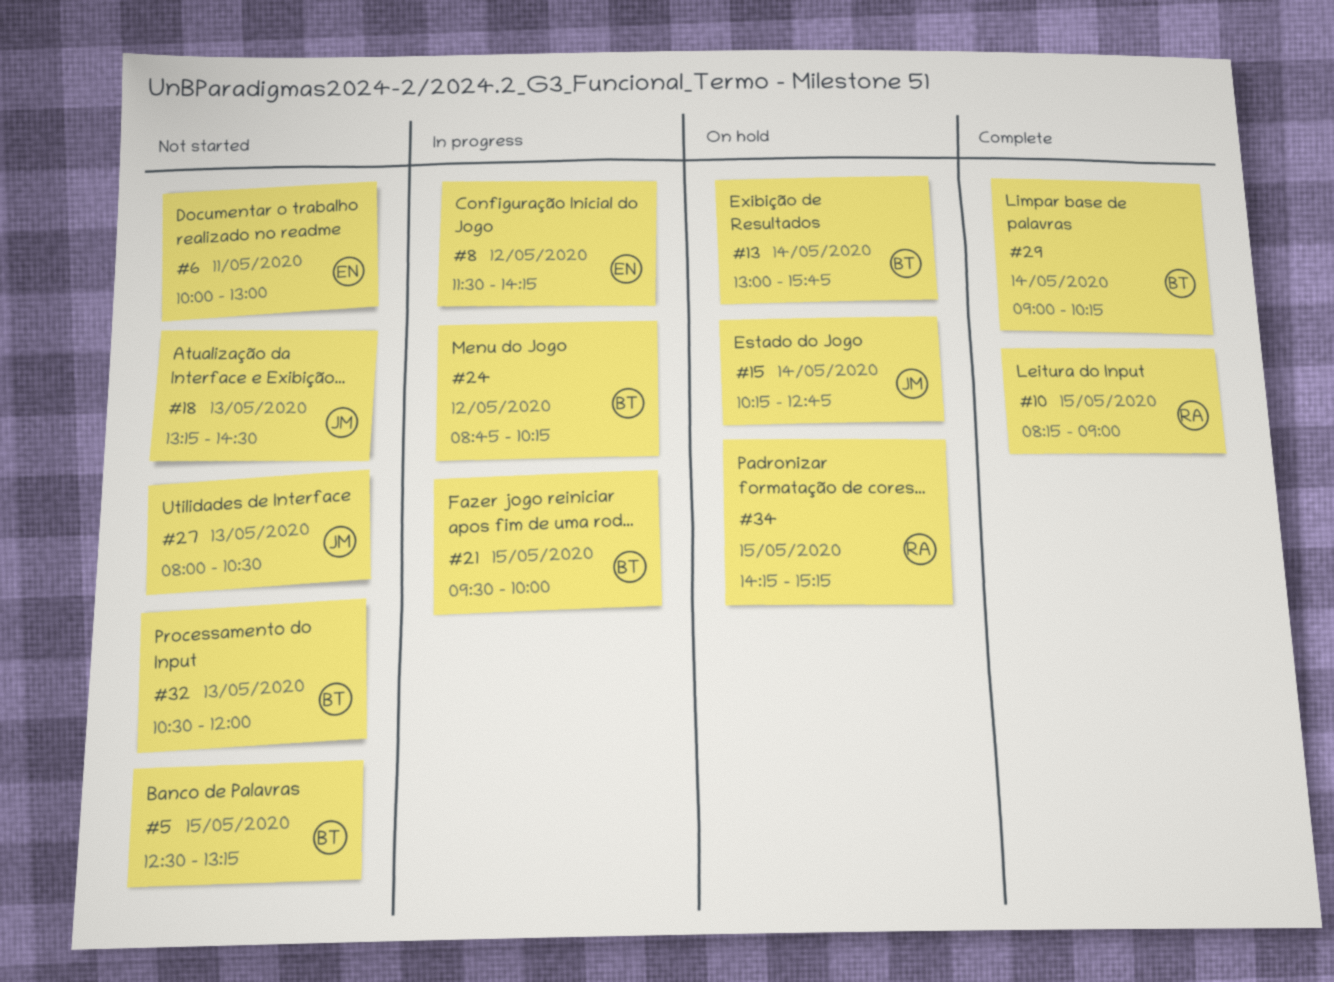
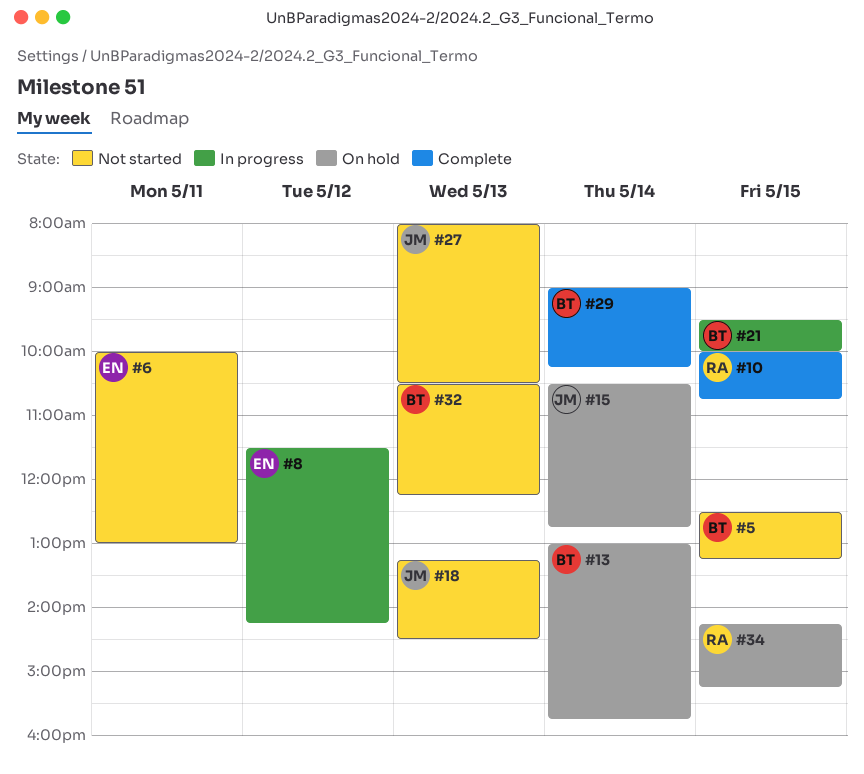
#10, begins: 08:15 -> 10:00
#10, ends: 09:00 -> 10:45
#15, begins: 10:15 -> 10:30
#24: present -> none
#32, ends: 12:00 -> 12:15

